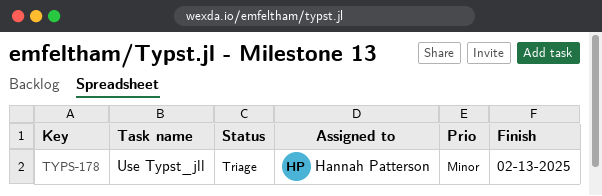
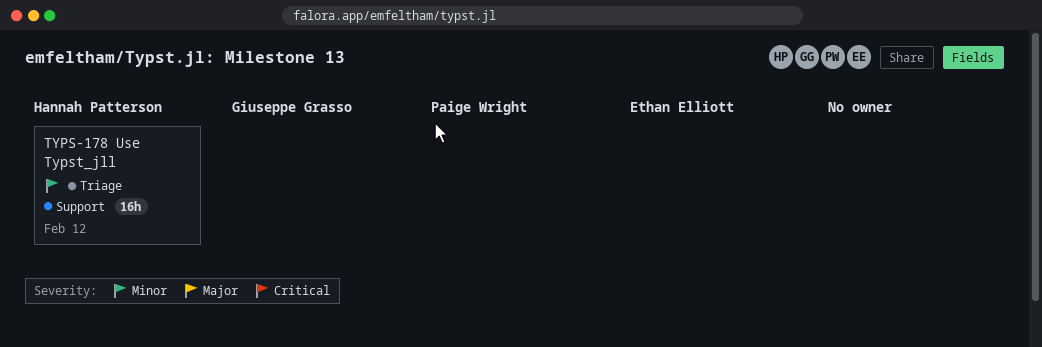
TYPS-178, due: Feb 13 -> Feb 12

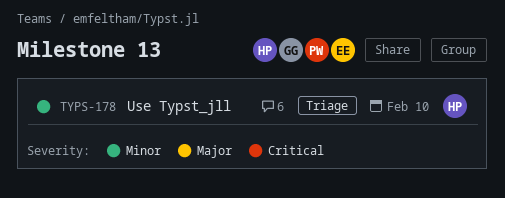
TYPS-178, due: Feb 12 -> Feb 10

